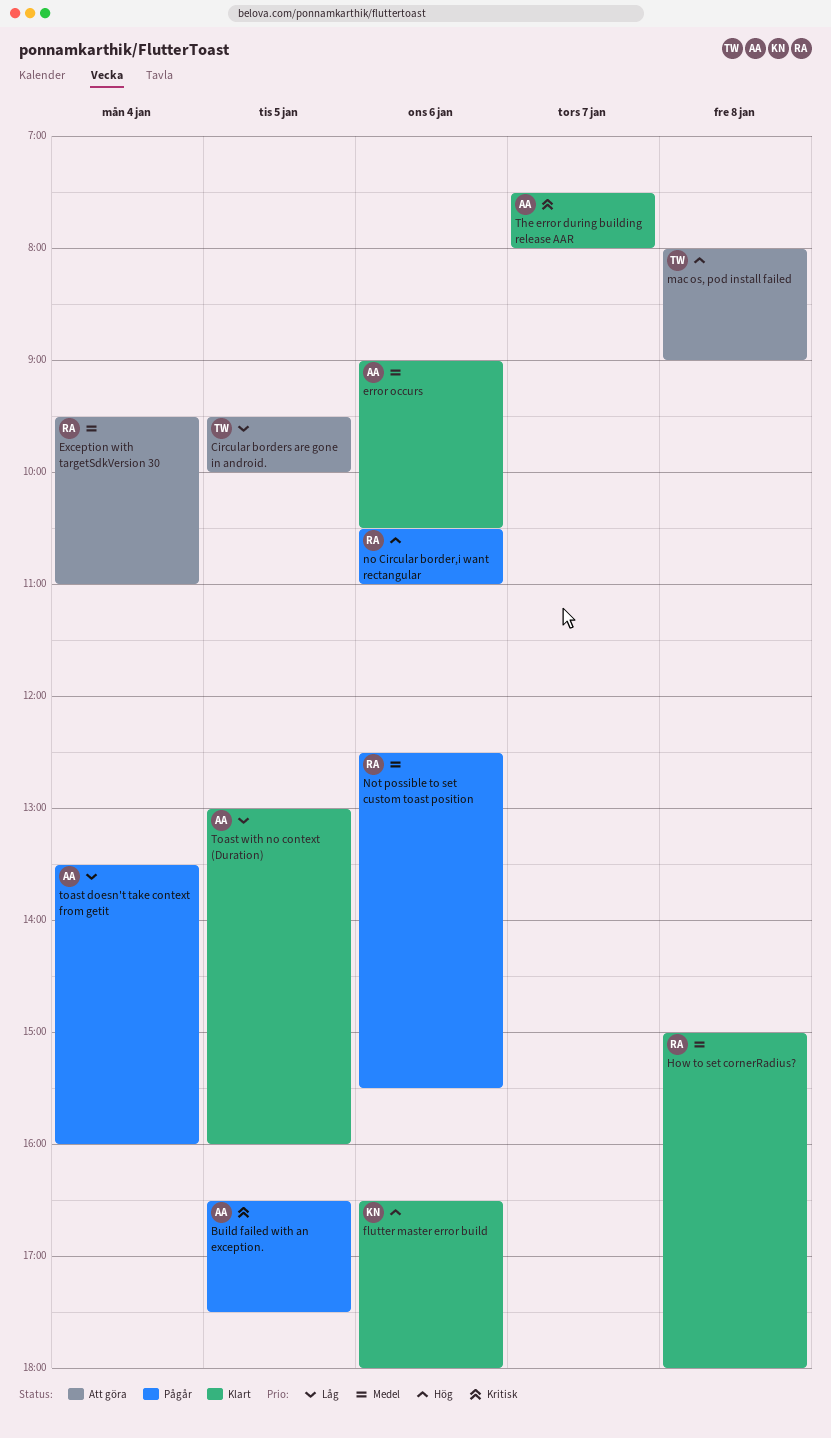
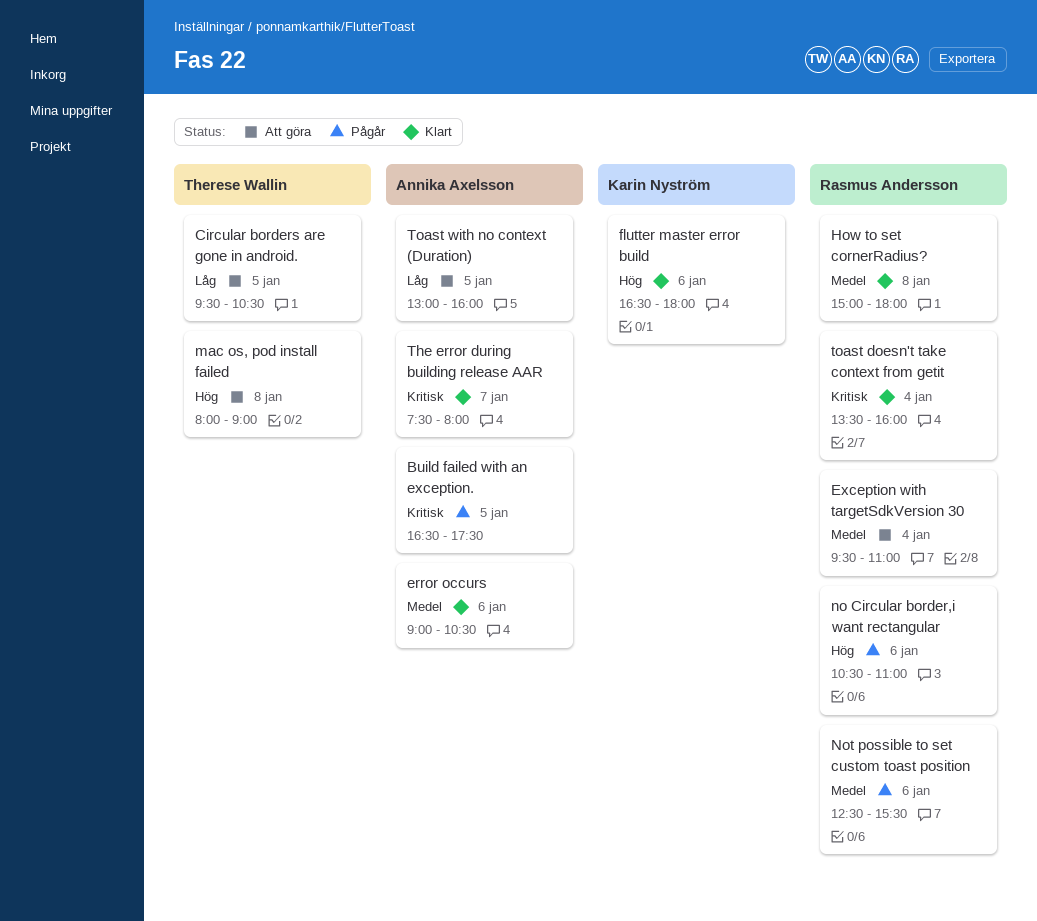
Circular borders are gone in android., ends: 10:00 -> 10:30
toast doesn't take context from getit, status: Pågår -> Klart
toast doesn't take context from getit, owner: Annika Axelsson -> Rasmus Andersson
toast doesn't take context from getit, priority: Låg -> Kritisk
Toast with no context (Duration), status: Klart -> Att göra

